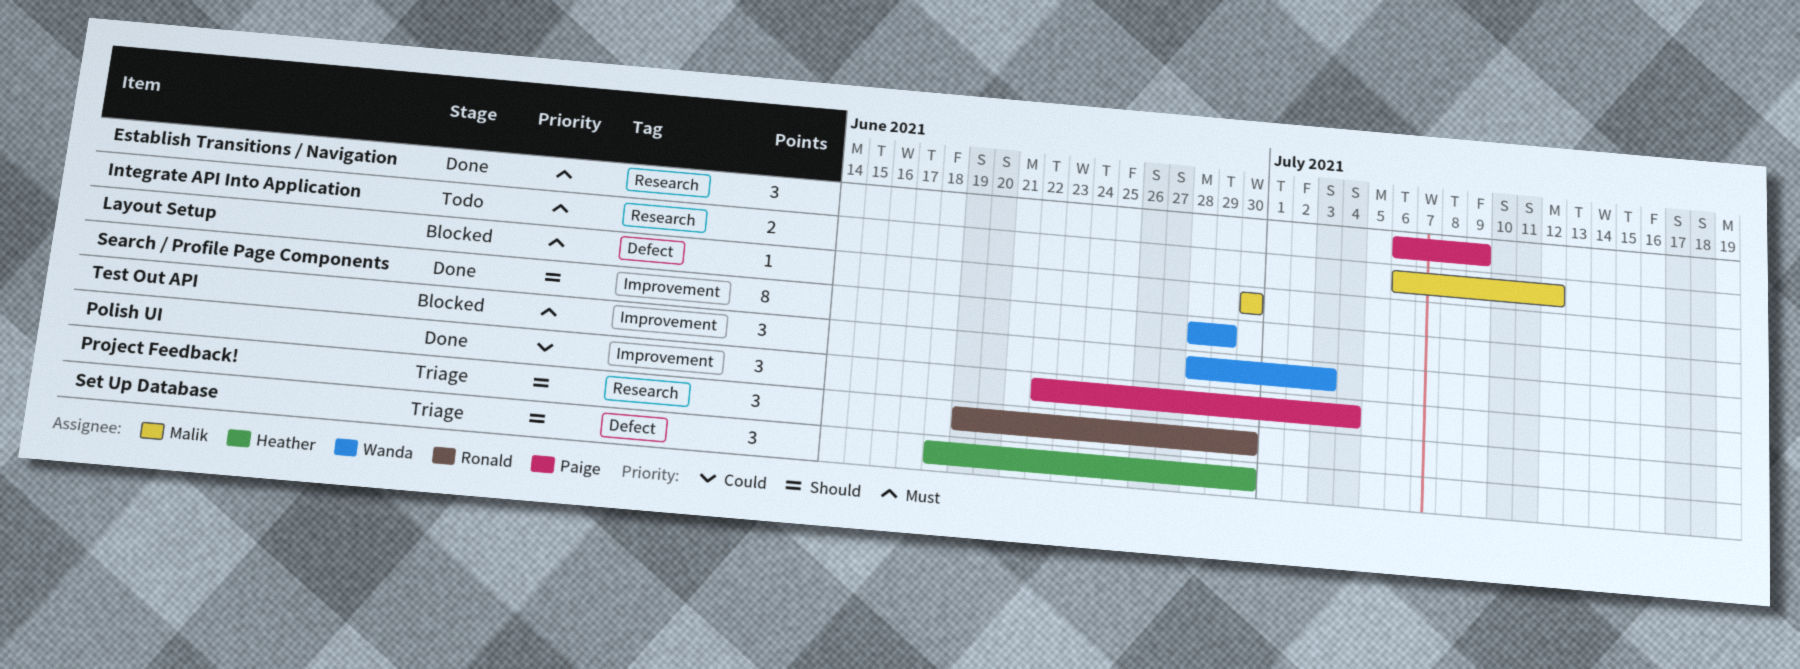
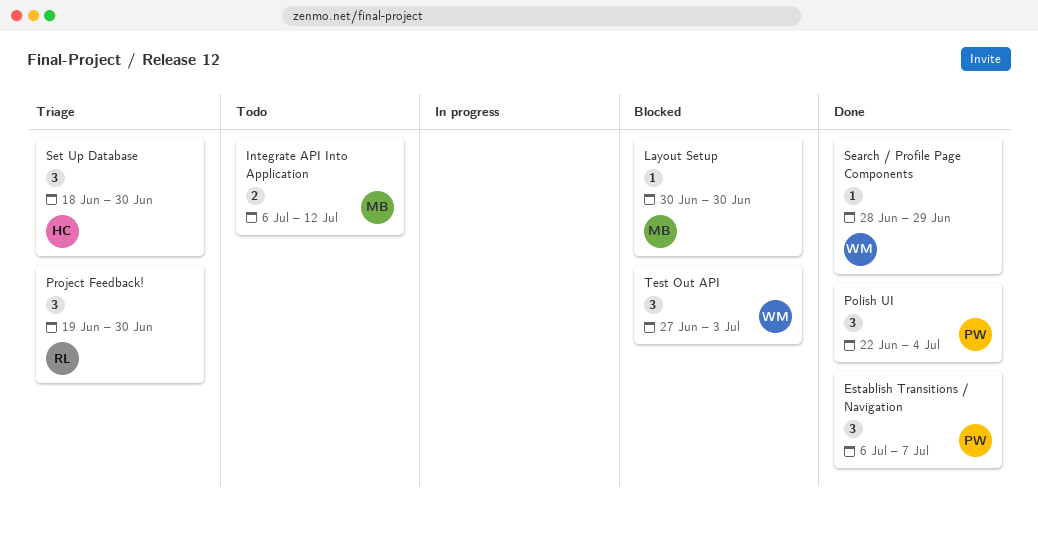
Establish Transitions / Navigation, due: Jul 9 -> Jul 7
Search / Profile Page Components, estimate: 8 -> 1
Test Out API, start: Jun 28 -> Jun 27

